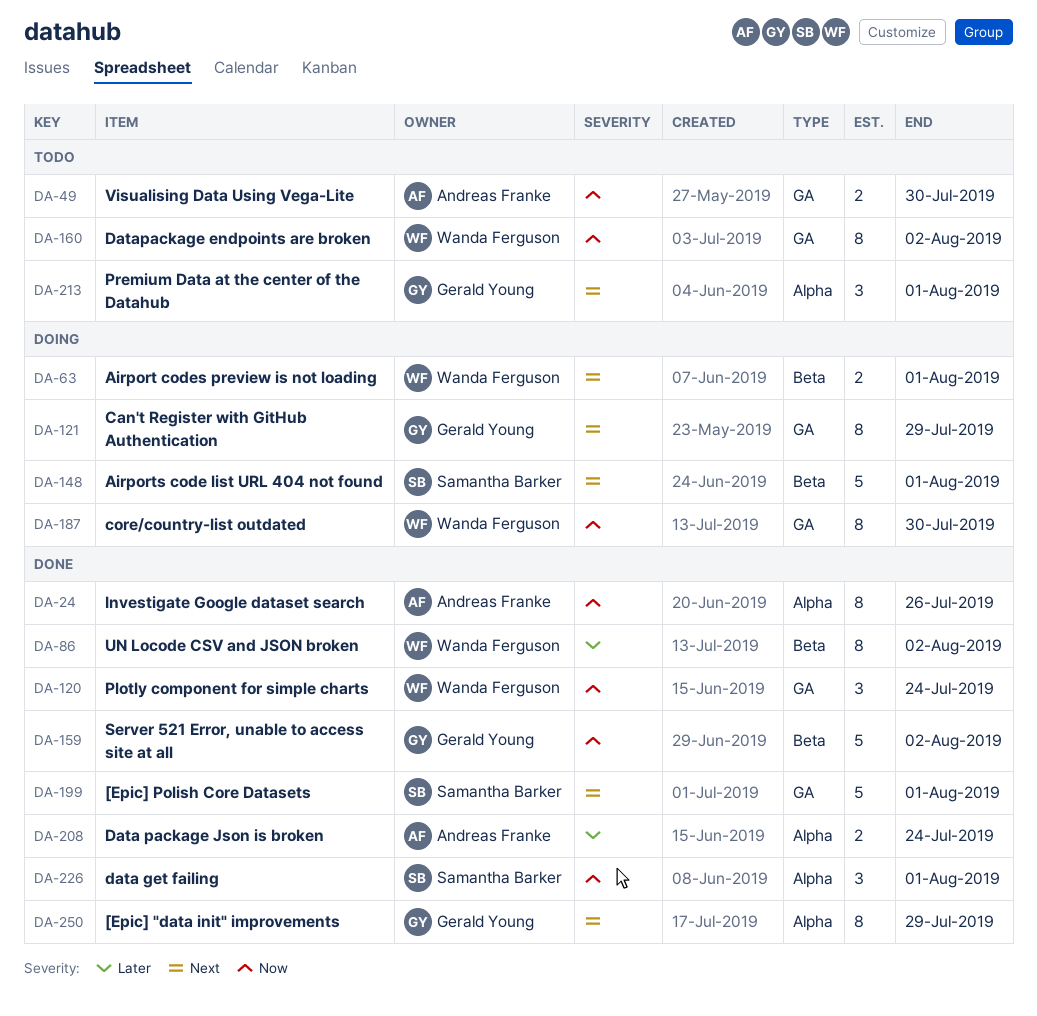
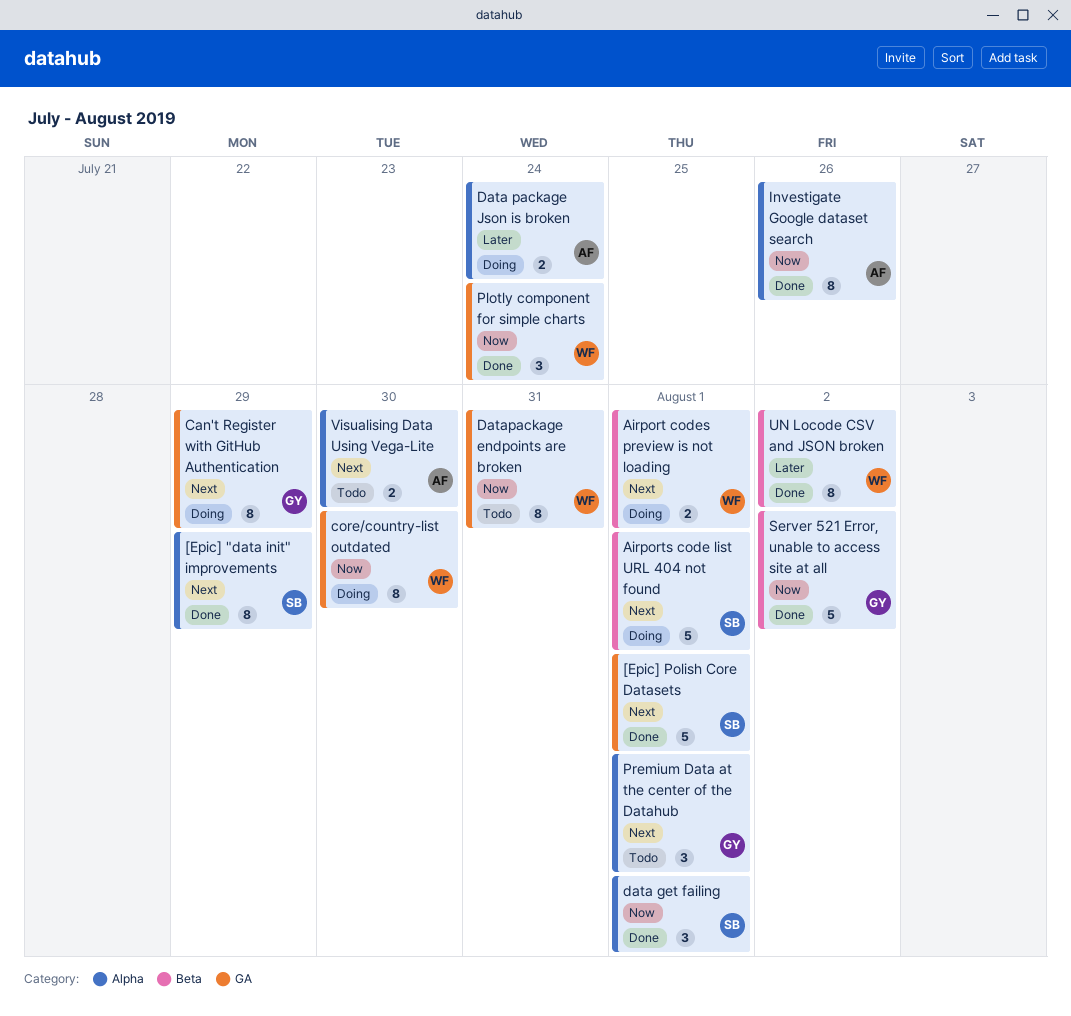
[Epic] "data init" improvements, owner: Gerald Young -> Samantha Barker
Data package Json is broken, status: Done -> Doing
Datapackage endpoints are broken, due: Aug 2 -> Jul 31
Visualising Data Using Vega-Lite, priority: Now -> Next
Visualising Data Using Vega-Lite, label: GA -> Alpha

